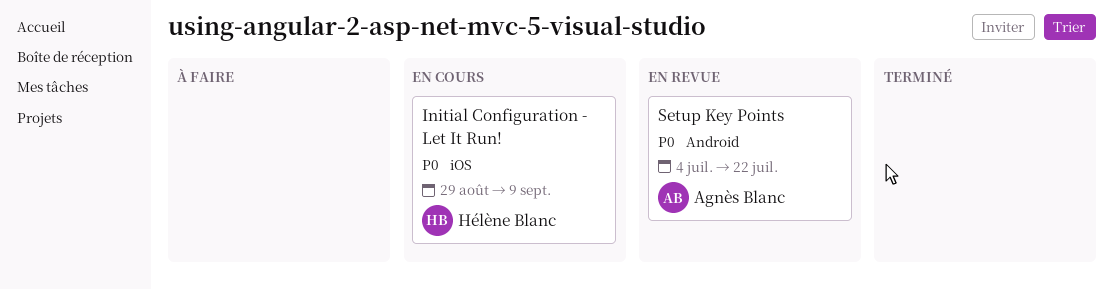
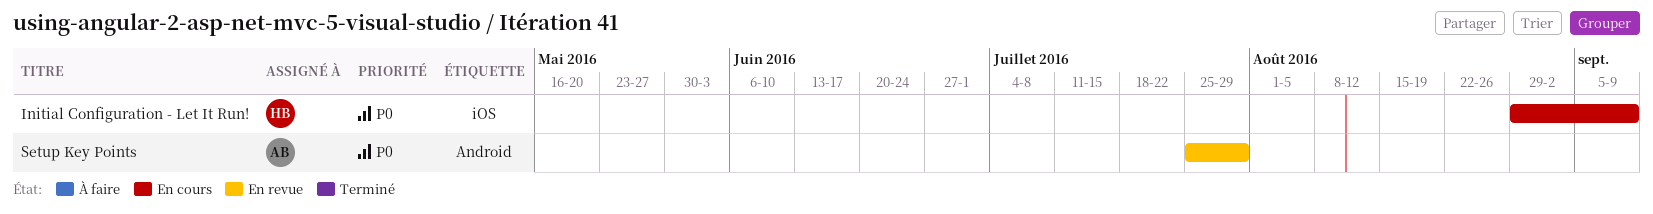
Setup Key Points, start: Jul 4 -> Jul 25
Setup Key Points, due: Jul 22 -> Jul 29

